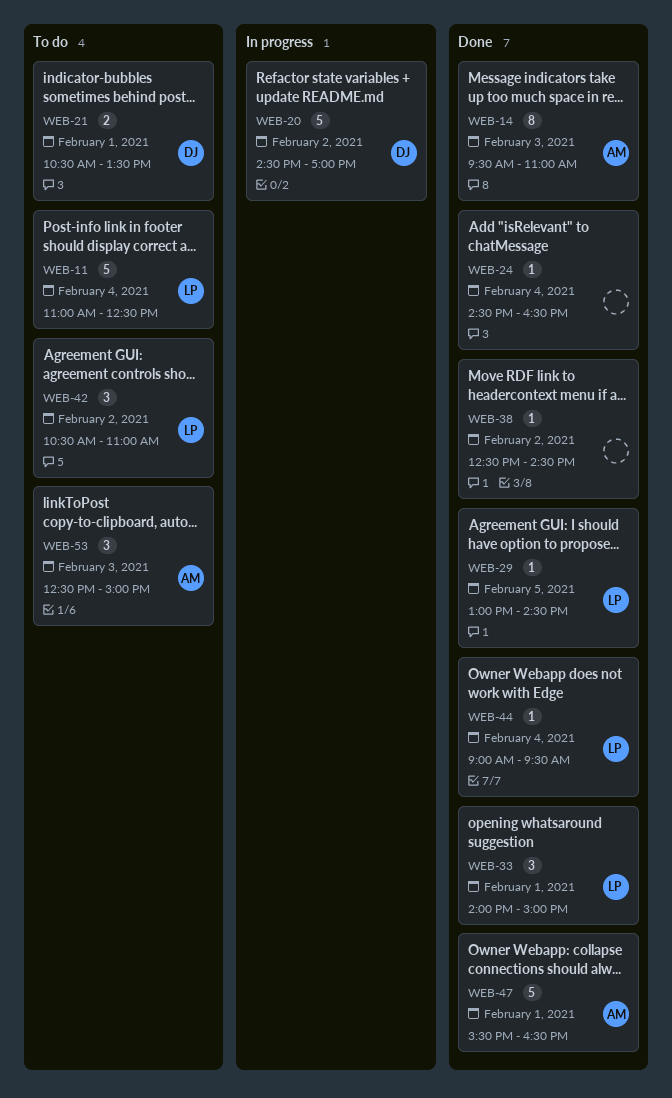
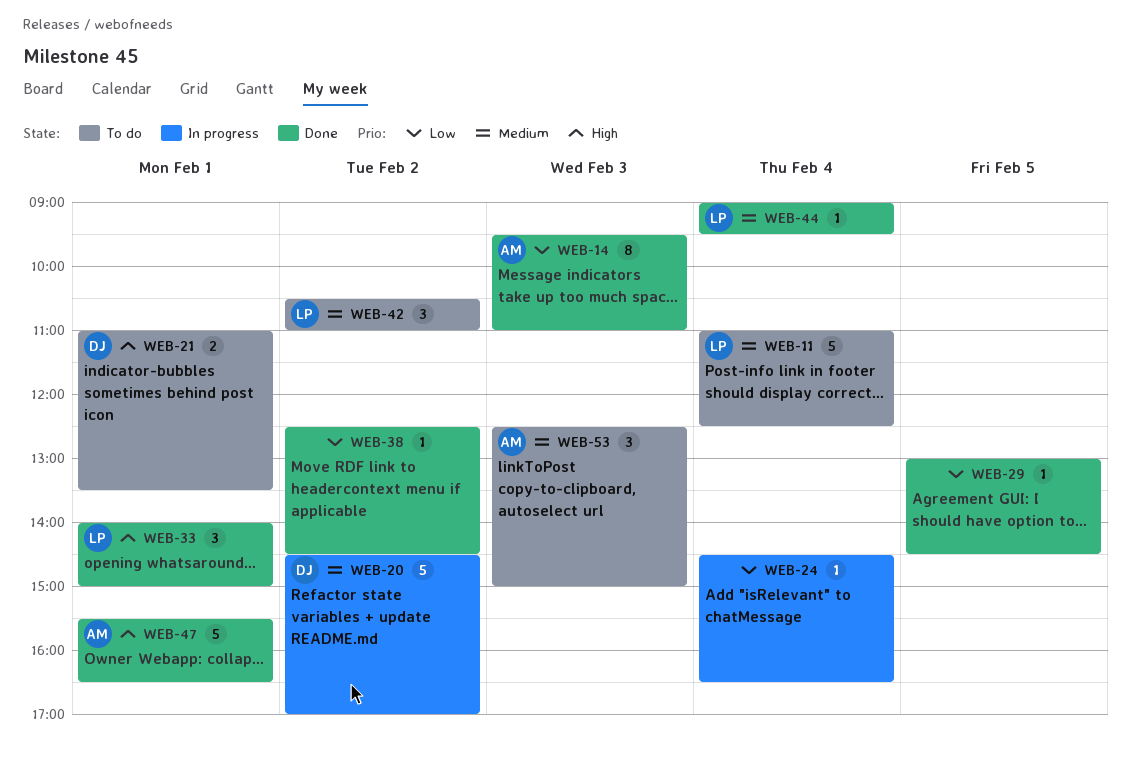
WEB-21, begins: 10:30 -> 11:00
WEB-24, status: Done -> In progress
WEB-29, owner: LP -> none

